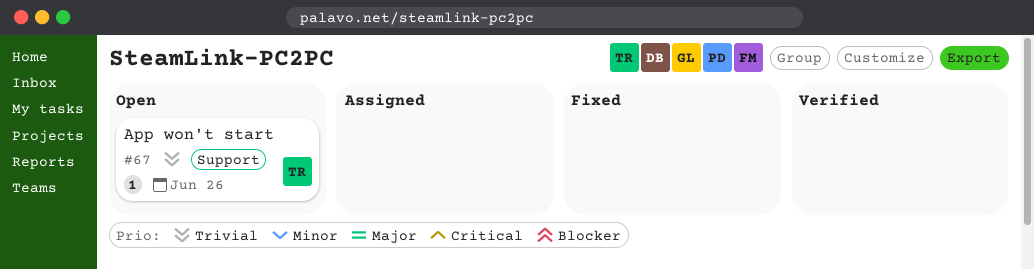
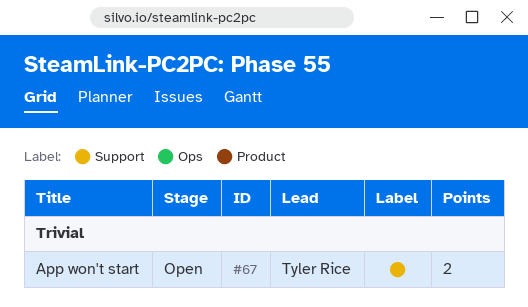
#67, estimate: 1 -> 2

